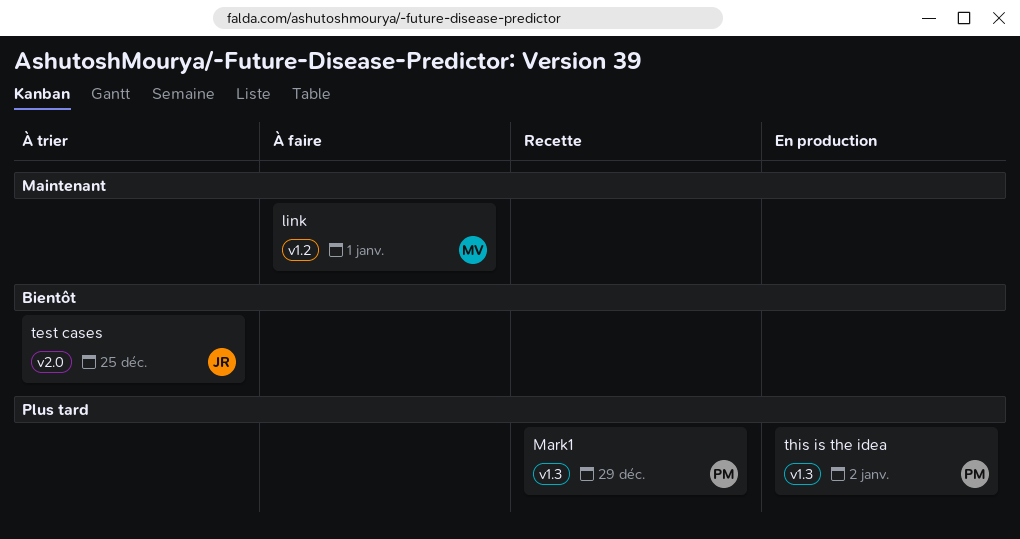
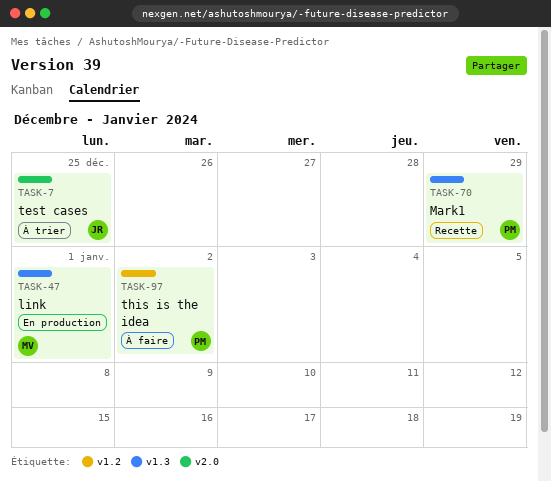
link, status: À faire -> En production
link, label: v1.2 -> v1.3
this is the idea, status: En production -> À faire
this is the idea, label: v1.3 -> v1.2

